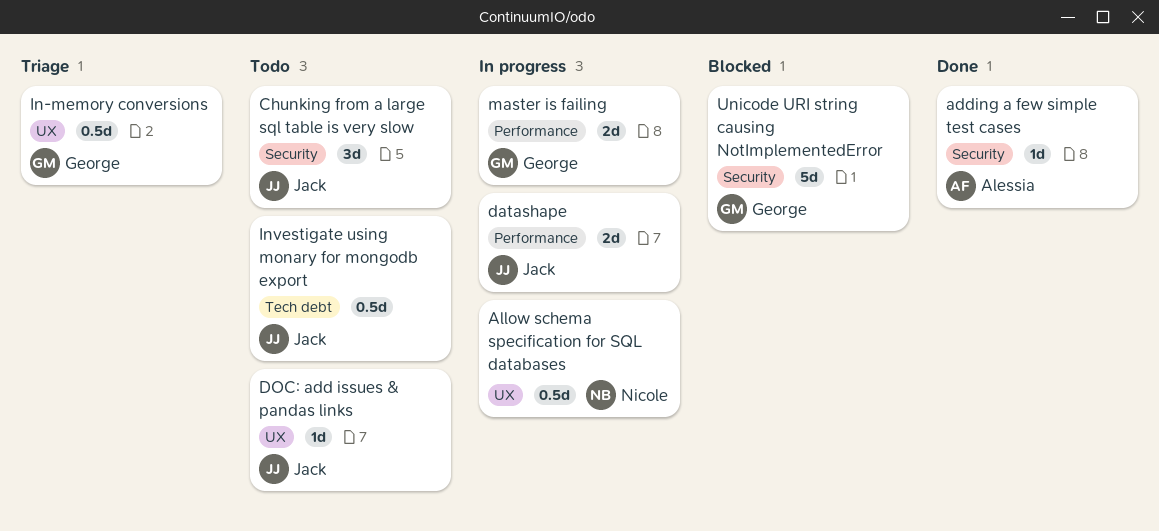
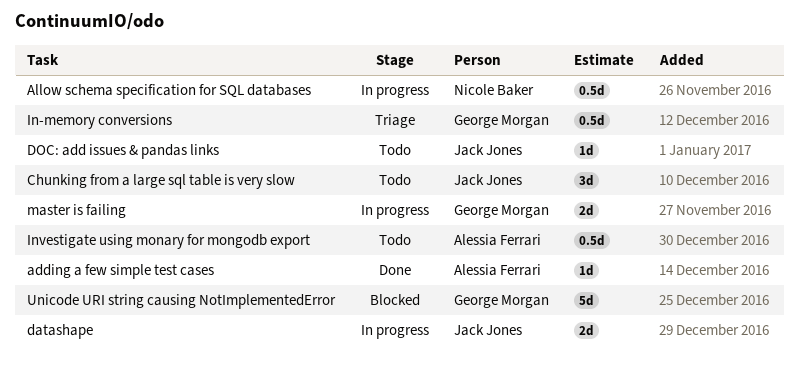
Investigate using monary for mongodb export, owner: Jack Jones -> Alessia Ferrari

